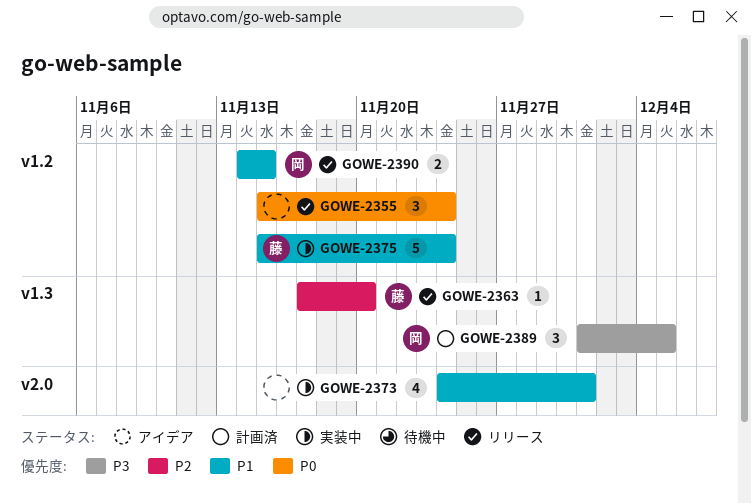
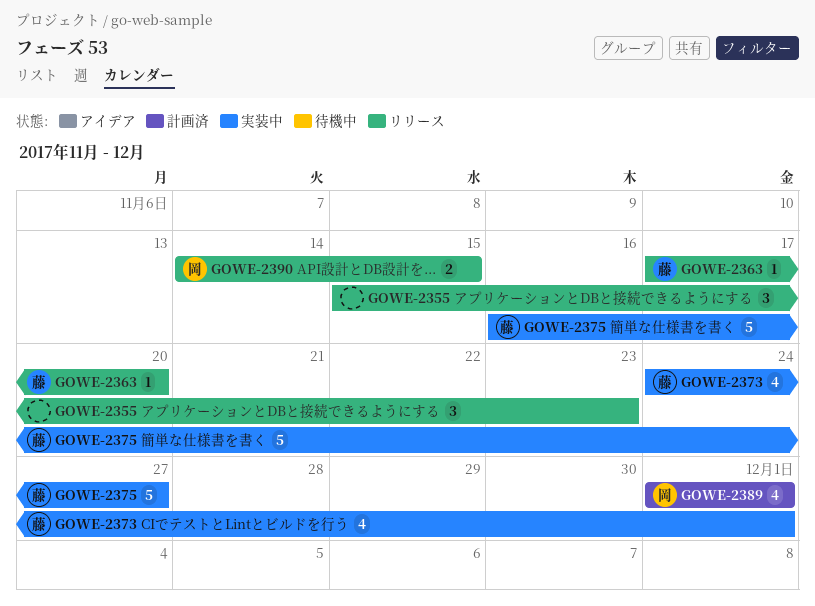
GOWE-2355, due: Nov 24 -> Nov 23
GOWE-2373, owner: none -> 藤
GOWE-2375, start: Nov 15 -> Nov 16
GOWE-2375, due: Nov 24 -> Nov 27
GOWE-2389, estimate: 3 -> 4
GOWE-2389, due: Dec 5 -> Dec 1

